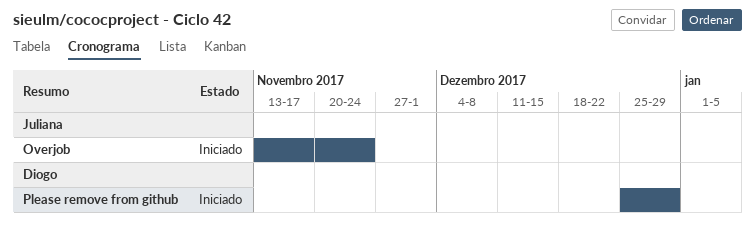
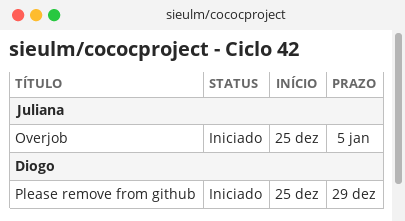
Overjob, start: Nov 13 -> Dec 25
Overjob, due: Nov 24 -> Jan 5

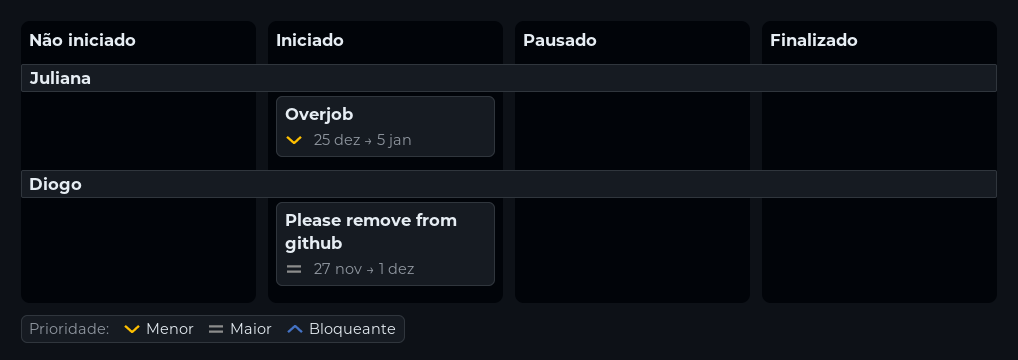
Please remove from github, start: Dec 25 -> Nov 27
Please remove from github, due: Dec 29 -> Dec 1

